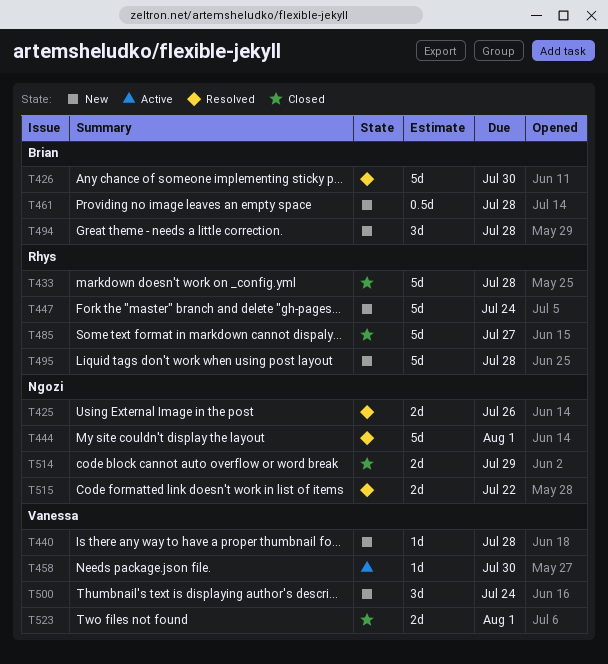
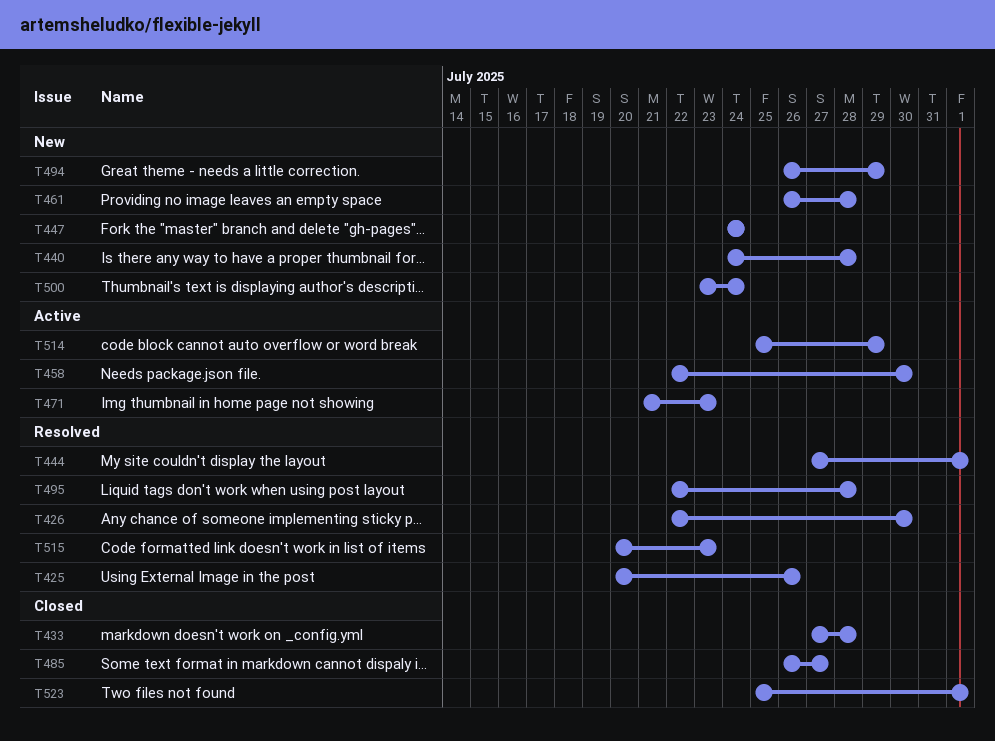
T471: none -> present
T494, due: Jul 28 -> Jul 29
T495, status: New -> Resolved
T514, status: Closed -> Active
T515, due: Jul 22 -> Jul 23

